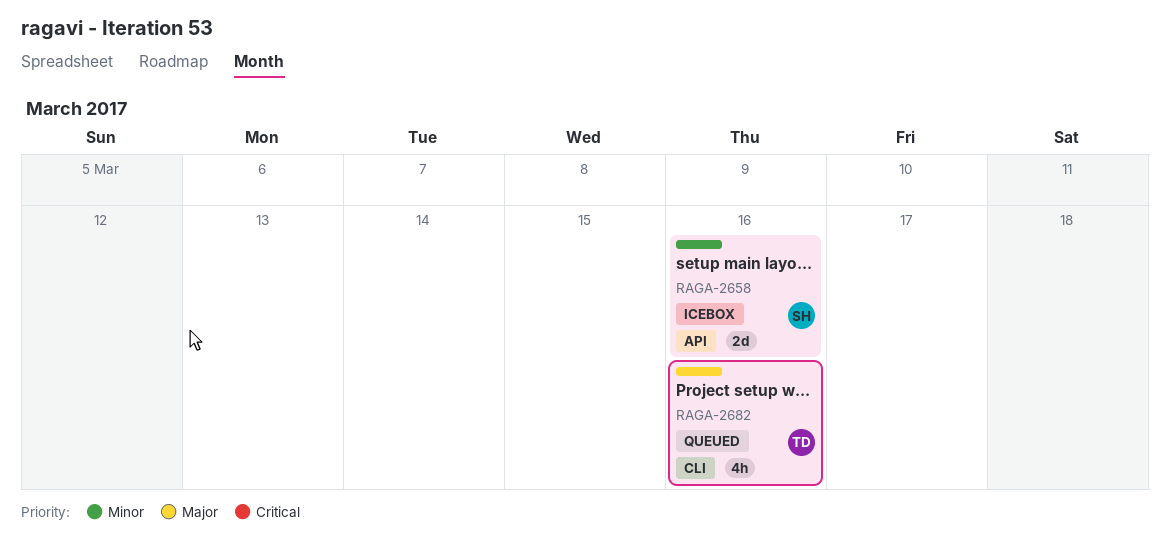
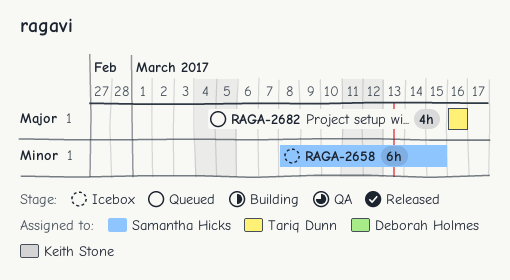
RAGA-2658, estimate: 2d -> 6h
RAGA-2658, due: Mar 16 -> Mar 15

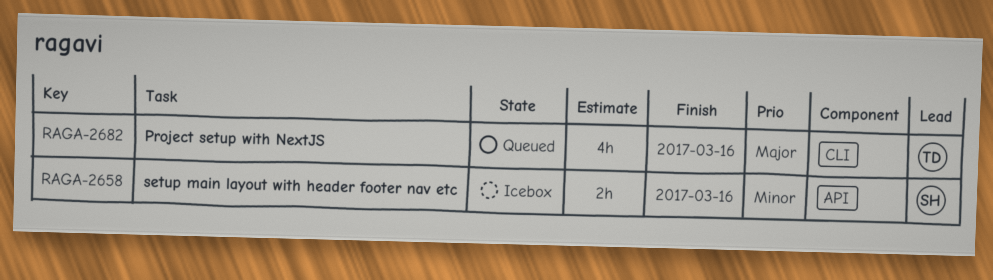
RAGA-2658, estimate: 6h -> 2h
RAGA-2658, due: Mar 15 -> Mar 16

